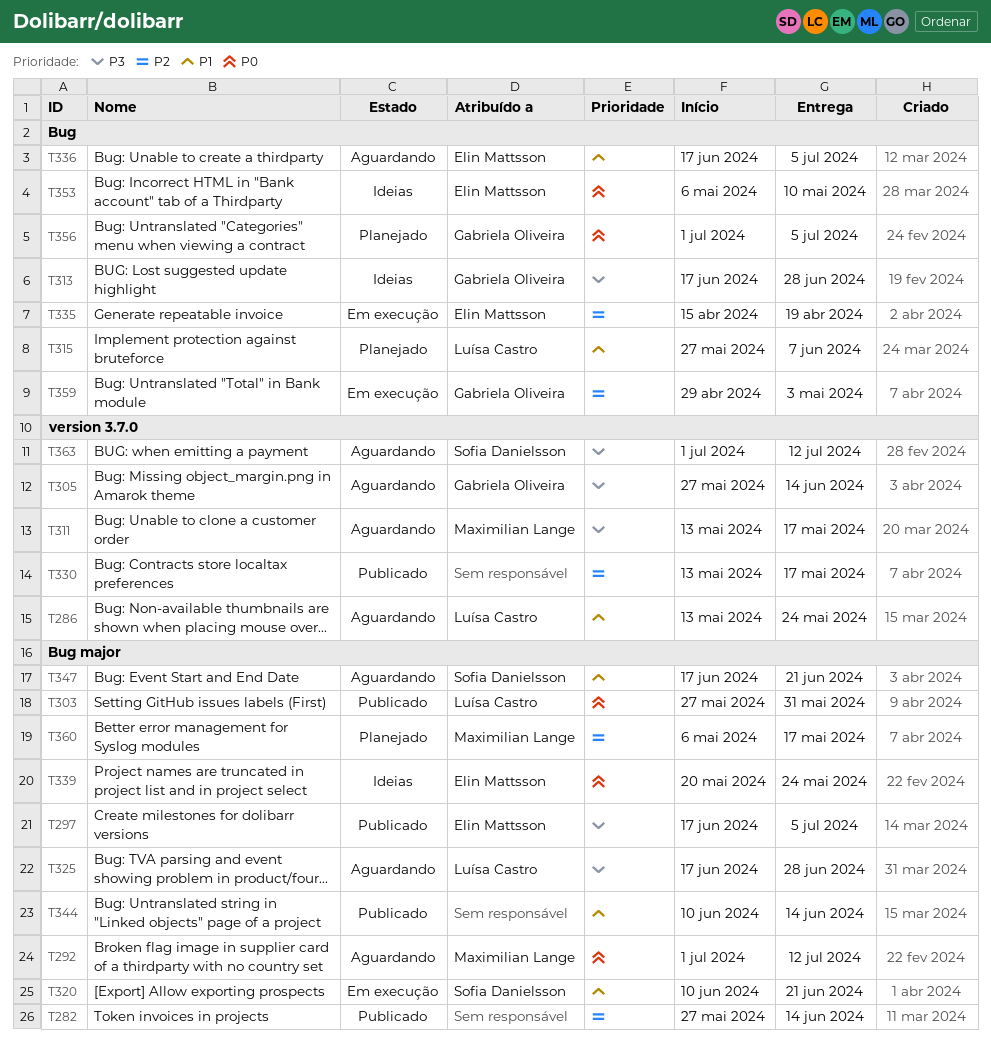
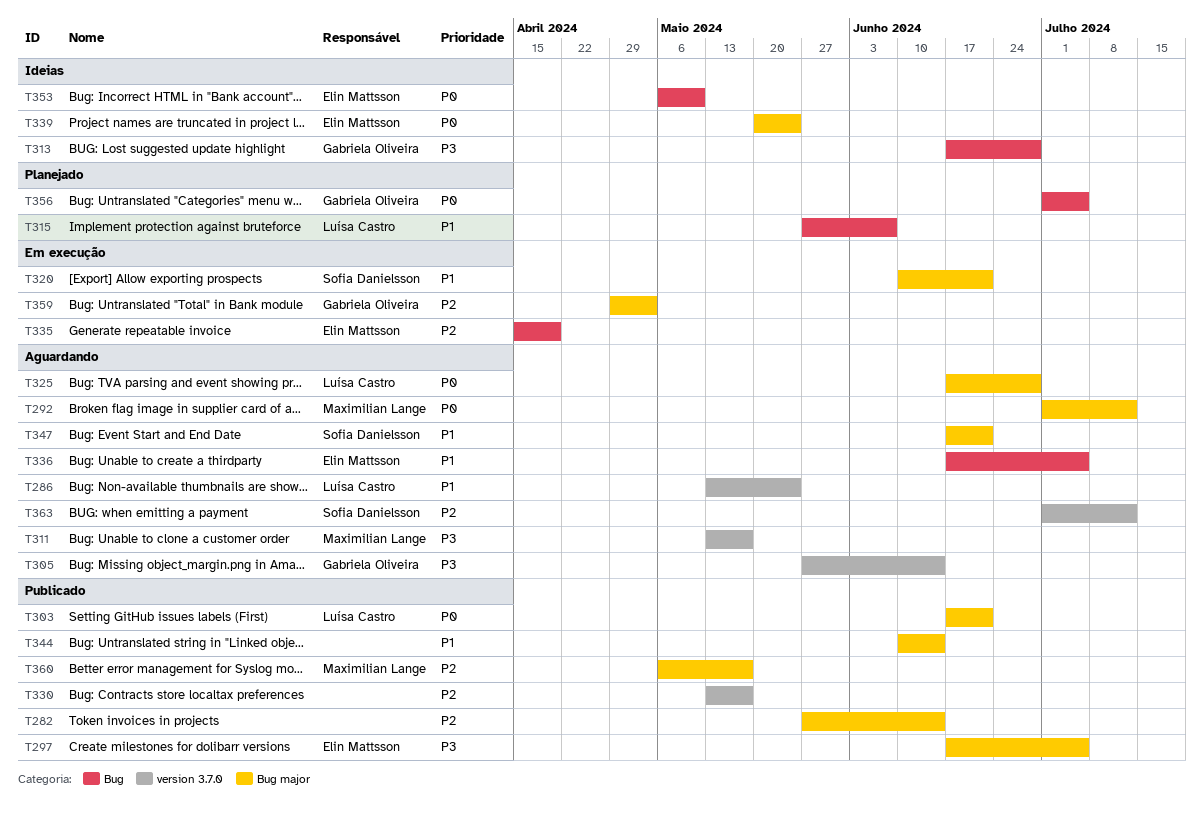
T303, start: May 27 -> Jun 17
T303, due: May 31 -> Jun 21
T325, priority: P3 -> P0
T359, label: Bug -> Bug major
T360, status: Planejado -> Publicado
T363, priority: P3 -> P2

